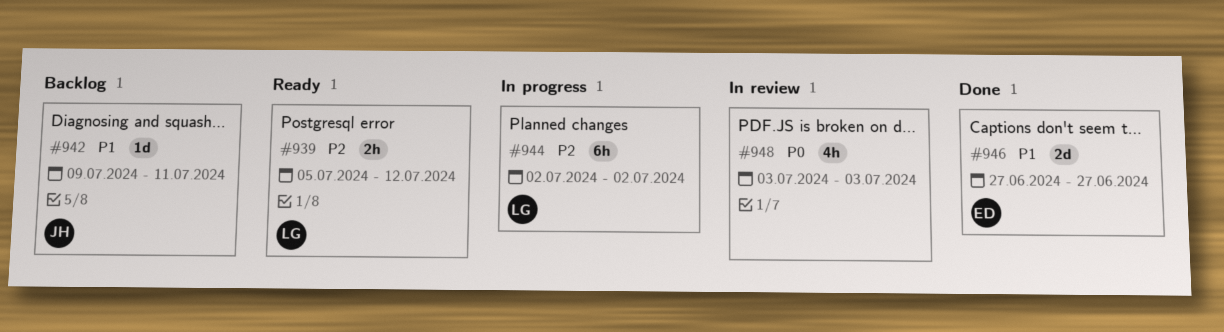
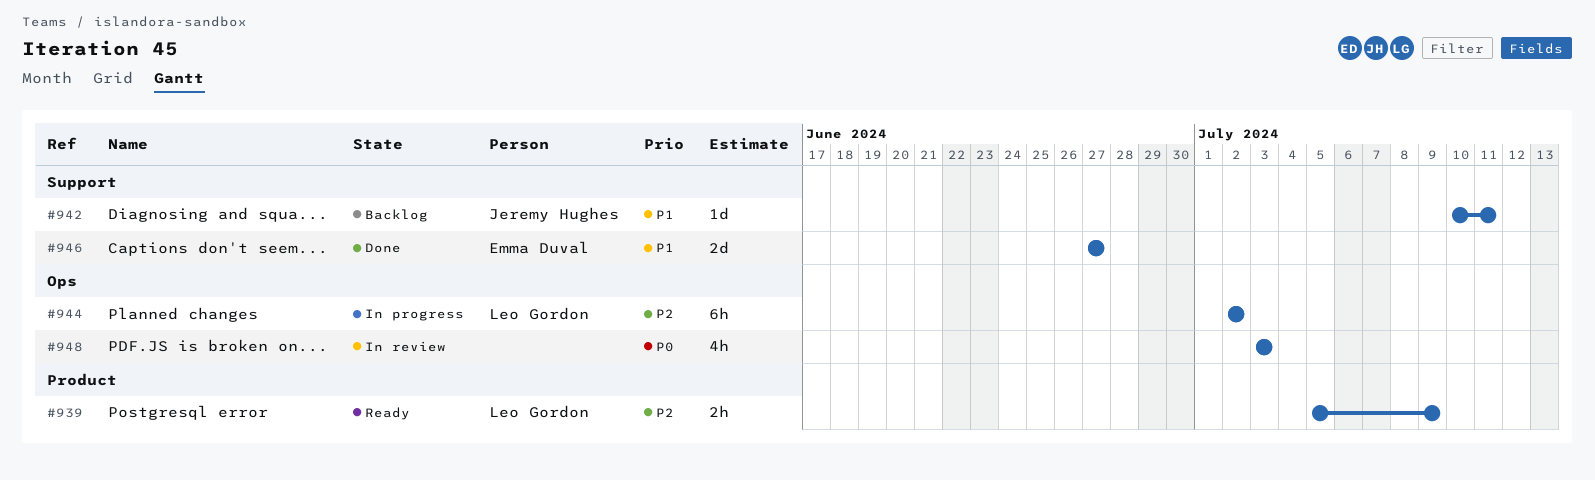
#939, due: Jul 12 -> Jul 9
#942, start: Jul 9 -> Jul 10

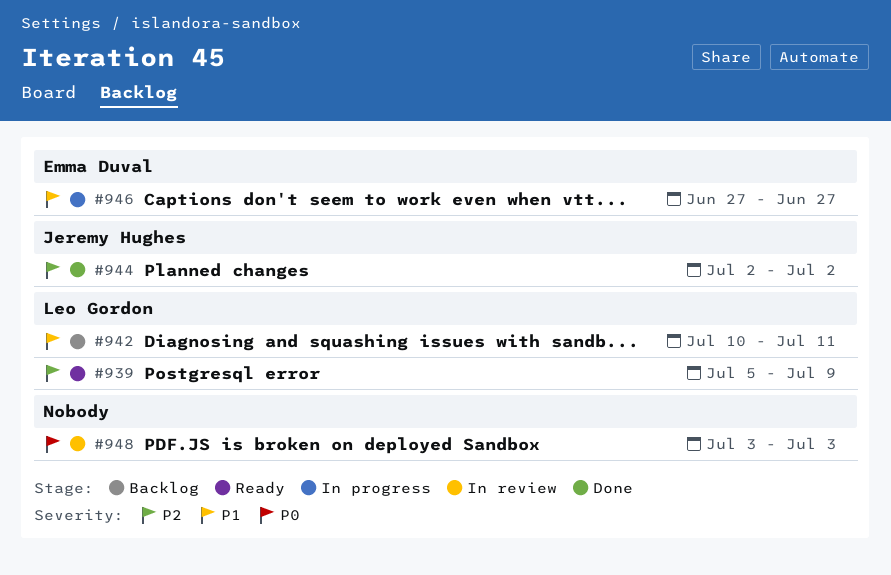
#942, owner: Jeremy Hughes -> Leo Gordon
#944, status: In progress -> Done
#944, owner: Leo Gordon -> Jeremy Hughes
#946, status: Done -> In progress

